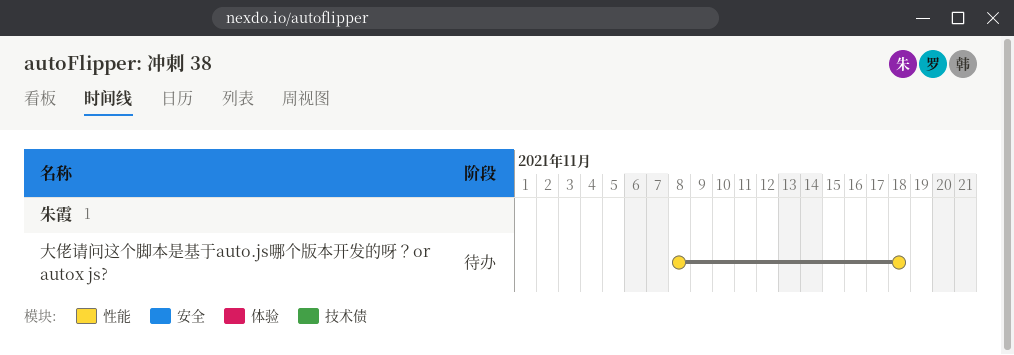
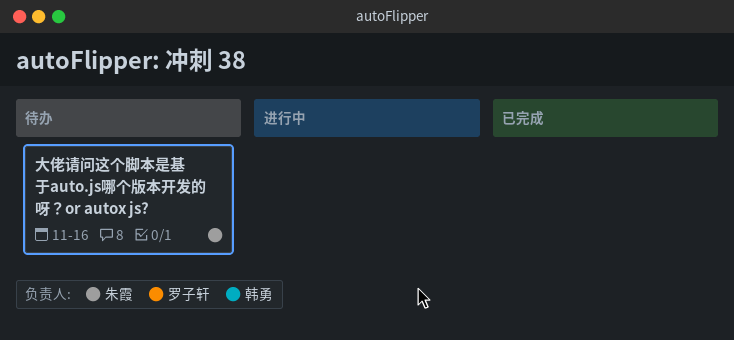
大佬请问这个脚本是基于auto.js哪个版本开发的呀？or autox js?, due: Nov 18 -> Nov 16

